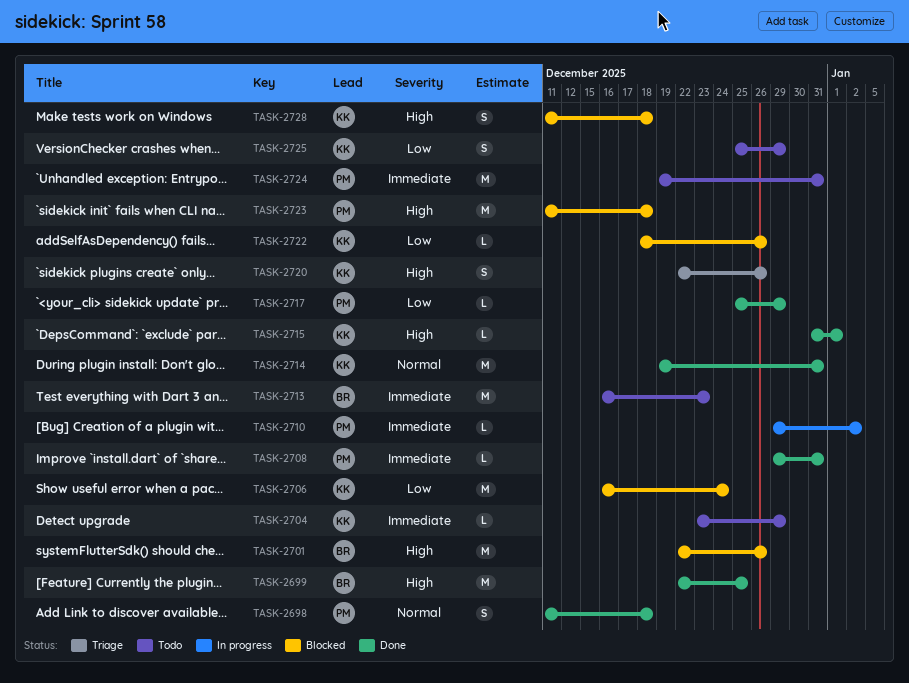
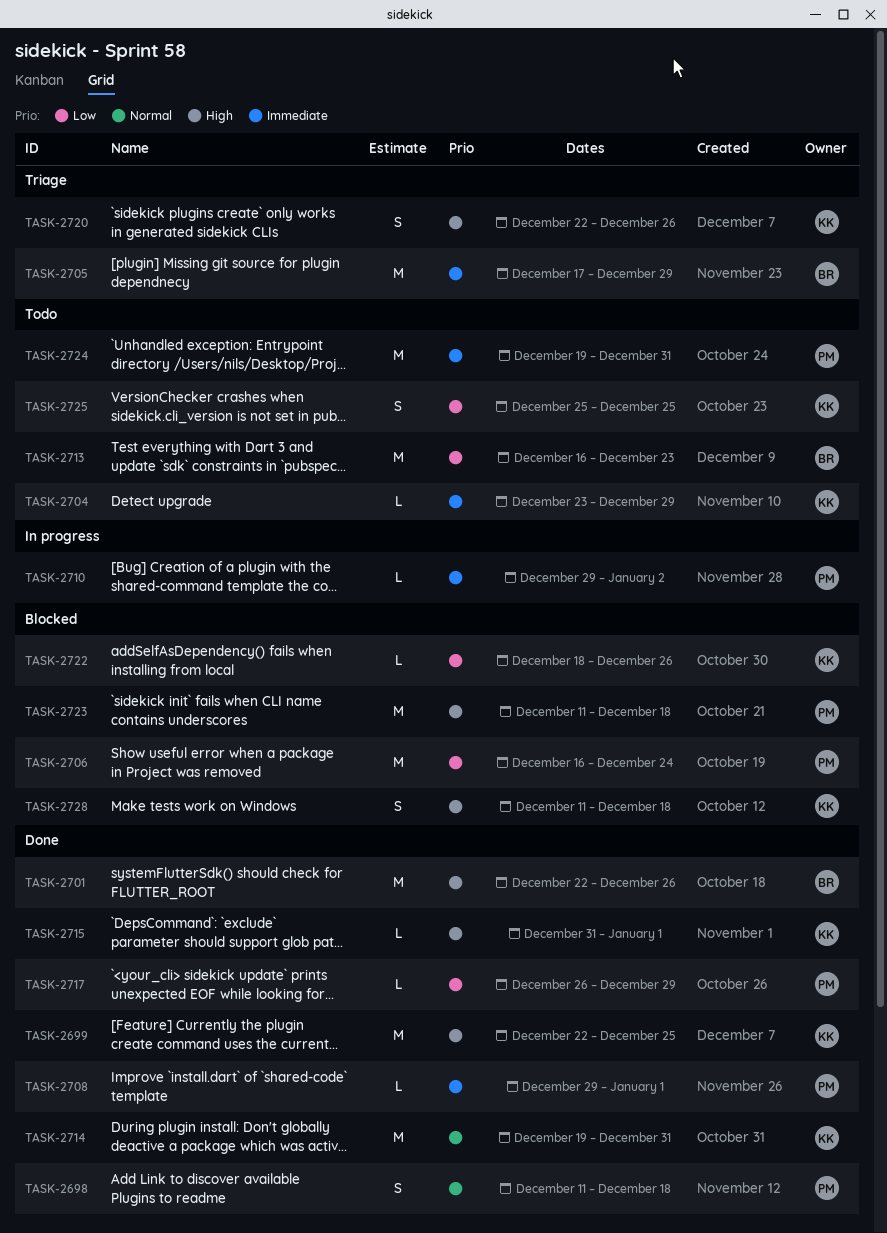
TASK-2699, owner: BR -> KK
TASK-2701, status: Blocked -> Done
TASK-2705: none -> present
TASK-2706, owner: KK -> PM
TASK-2708, due: Dec 31 -> Jan 1
TASK-2713, priority: Immediate -> Low
TASK-2717, start: Dec 25 -> Dec 26
TASK-2725, due: Dec 29 -> Dec 25

